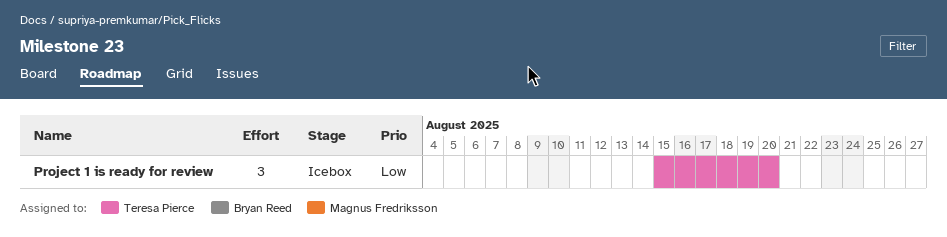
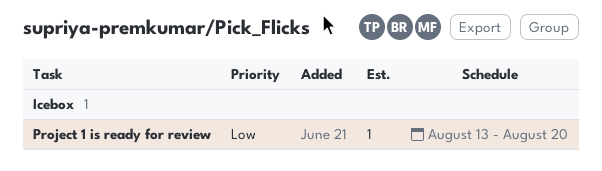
Project 1 is ready for review, estimate: 3 -> 1
Project 1 is ready for review, start: Aug 15 -> Aug 13

